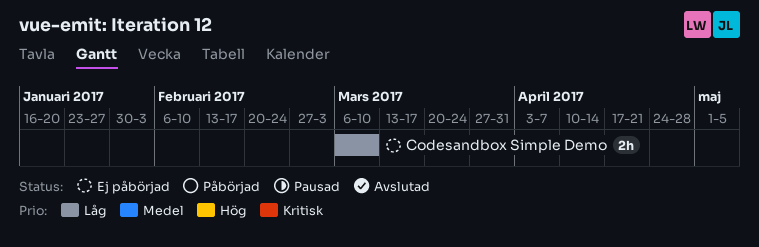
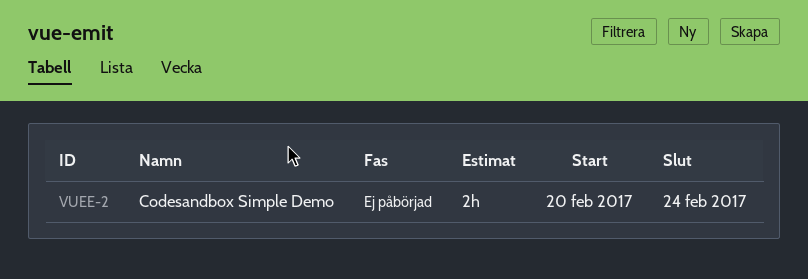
Codesandbox Simple Demo, start: Mar 6 -> Feb 20
Codesandbox Simple Demo, due: Mar 10 -> Feb 24

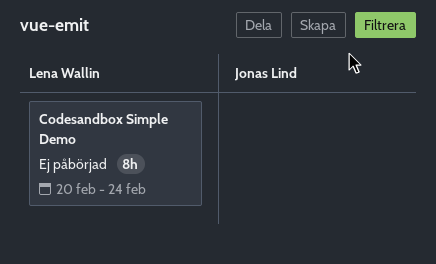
Codesandbox Simple Demo, estimate: 2h -> 8h

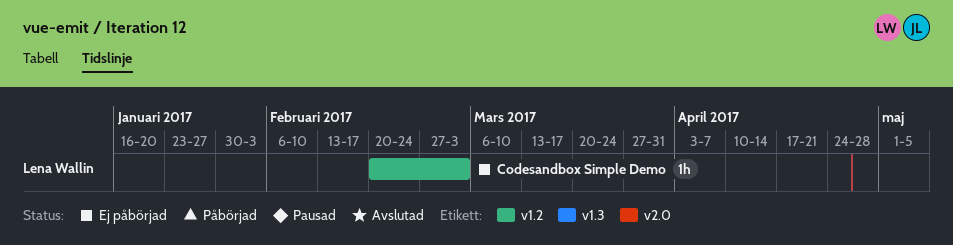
Codesandbox Simple Demo, estimate: 8h -> 1h
Codesandbox Simple Demo, due: Feb 24 -> Mar 3

